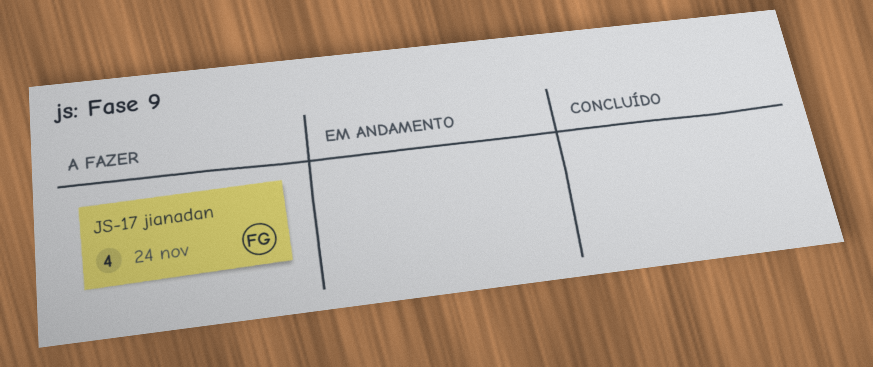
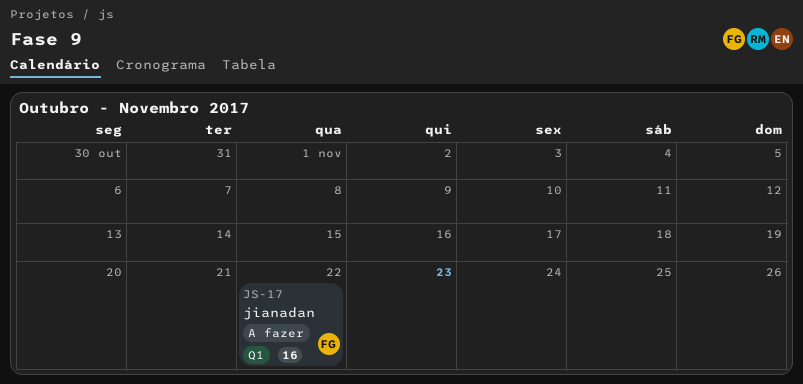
JS-17, estimate: 4 -> 16
JS-17, due: Nov 24 -> Nov 22

